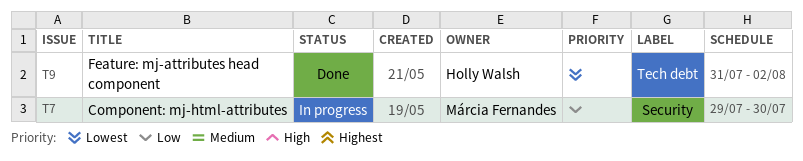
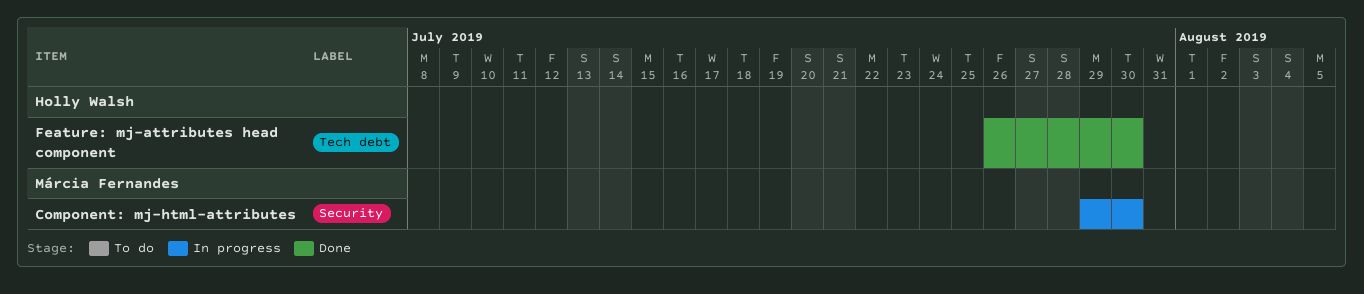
Feature: mj-attributes head component, start: Jul 31 -> Jul 26
Feature: mj-attributes head component, due: Aug 2 -> Jul 30

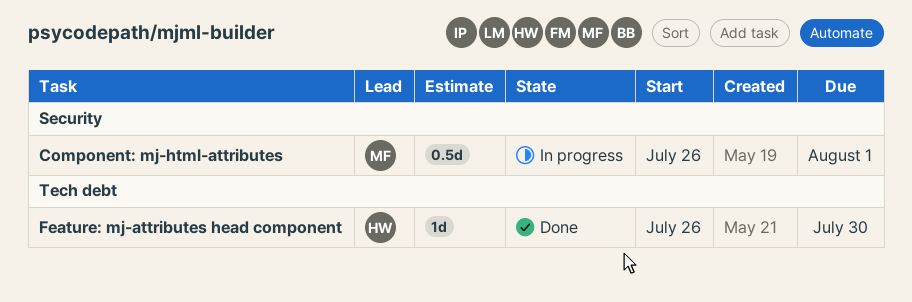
Component: mj-html-attributes, start: Jul 29 -> Jul 26
Component: mj-html-attributes, due: Jul 30 -> Aug 1

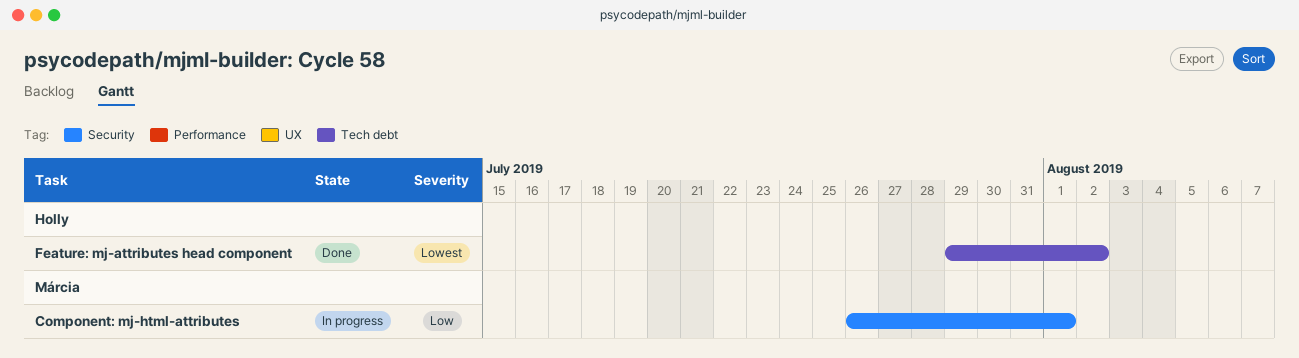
Feature: mj-attributes head component, start: Jul 26 -> Jul 29
Feature: mj-attributes head component, due: Jul 30 -> Aug 2

